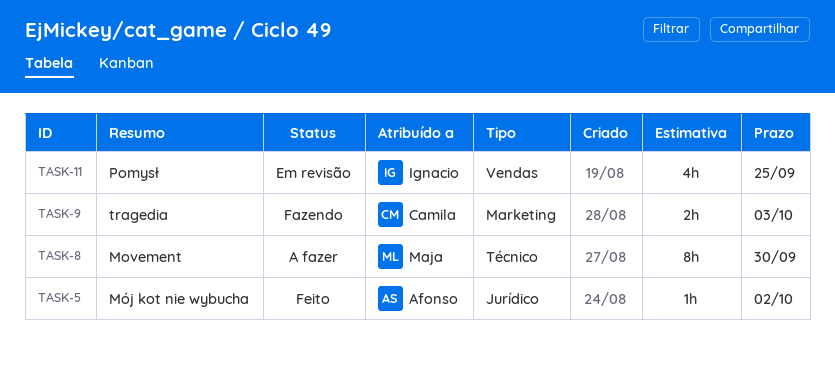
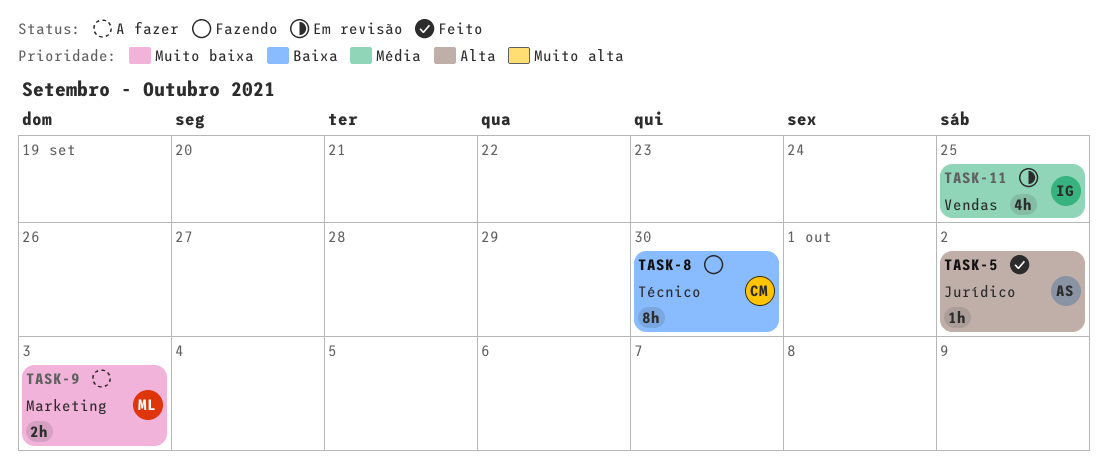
TASK-8, status: A fazer -> Fazendo
TASK-8, owner: Maja -> Camila
TASK-9, status: Fazendo -> A fazer
TASK-9, owner: Camila -> Maja

